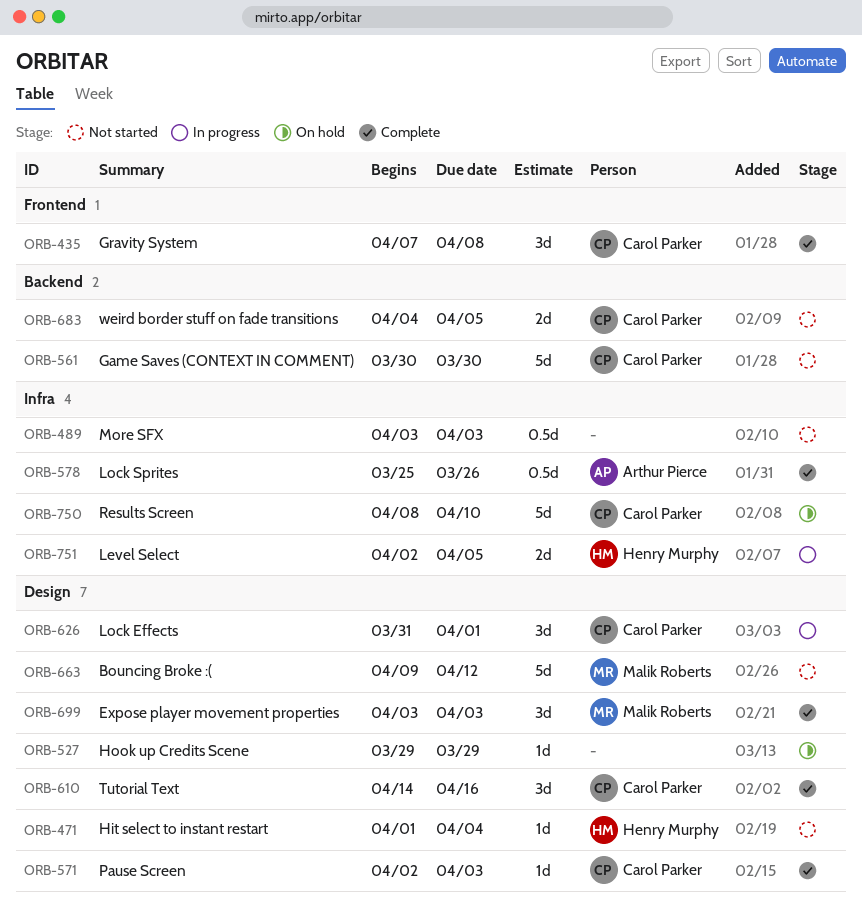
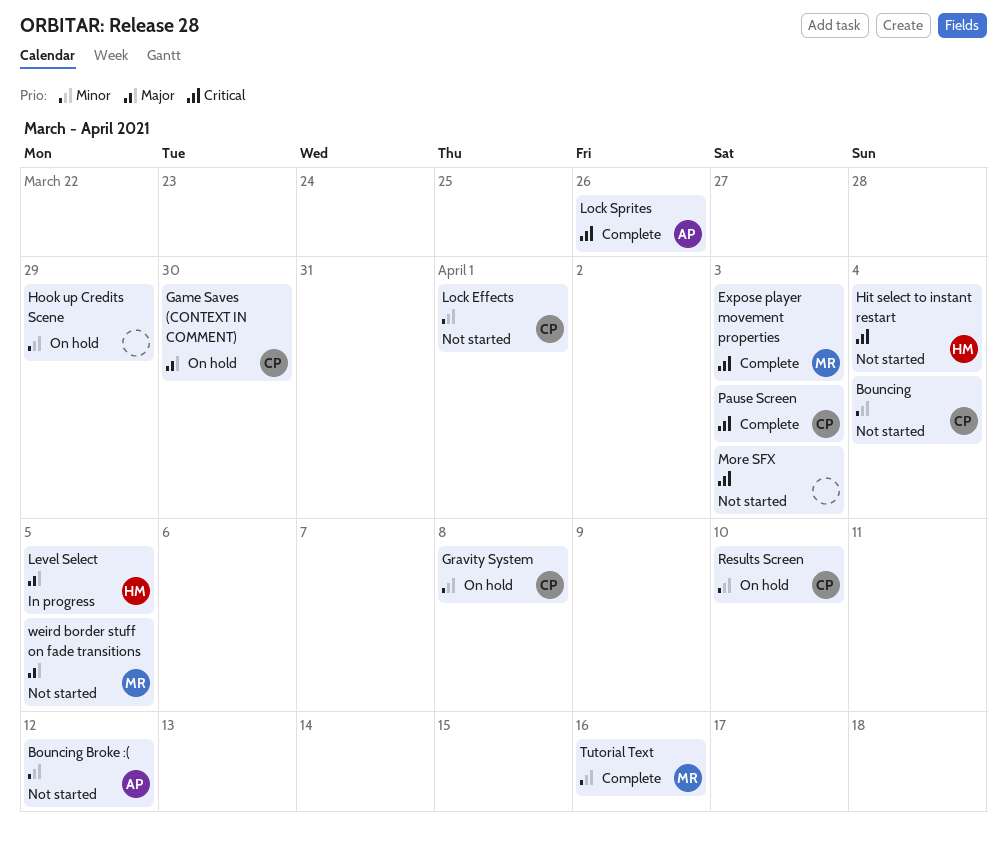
Bouncing: none -> present
Bouncing Broke :(, owner: Malik Roberts -> Arthur Pierce
Game Saves (CONTEXT IN COMMENT), status: Not started -> On hold
Gravity System, status: Complete -> On hold
Lock Effects, status: In progress -> Not started
Tutorial Text, owner: Carol Parker -> Malik Roberts
weird border stuff on fade transitions, owner: Carol Parker -> Malik Roberts

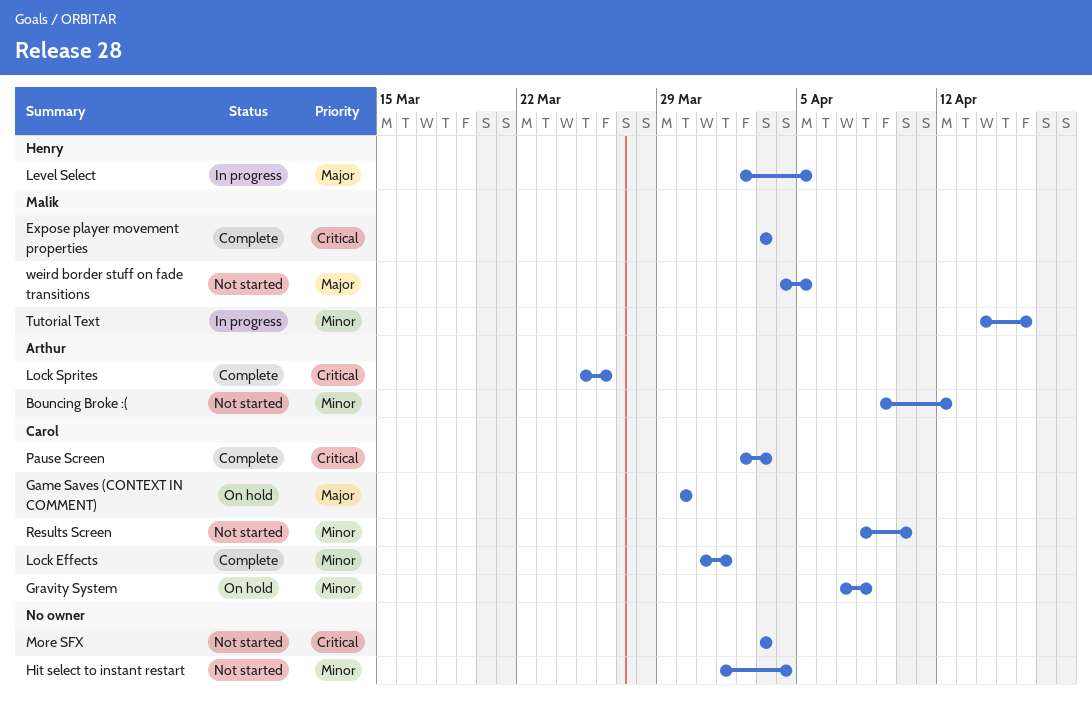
Bouncing: present -> none
Hit select to instant restart, owner: Henry -> none
Hit select to instant restart, priority: Critical -> Minor
Hook up Credits Scene: present -> none
Lock Effects, status: Not started -> Complete
Results Screen, status: On hold -> Not started
Tutorial Text, status: Complete -> In progress

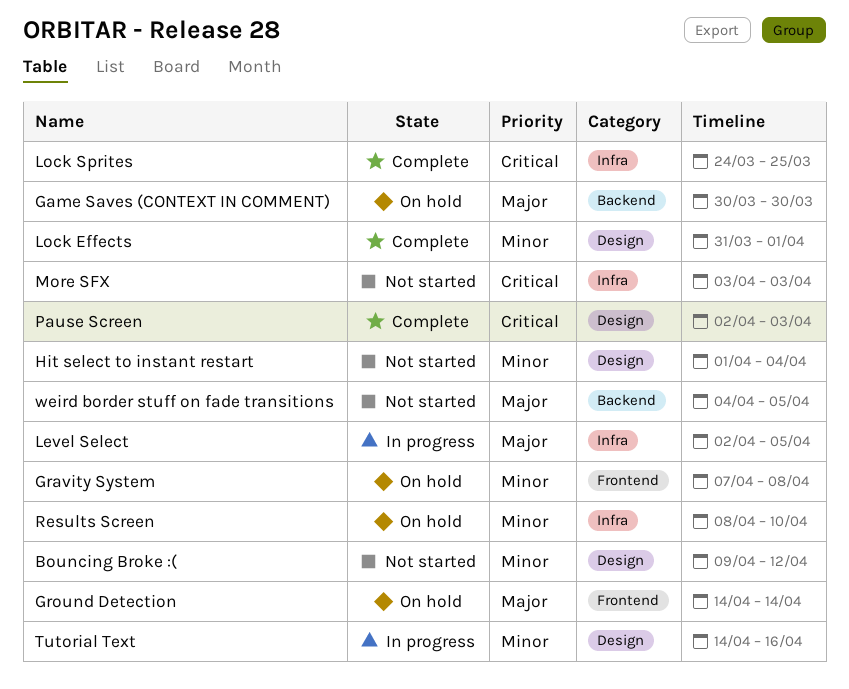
Expose player movement properties: present -> none
Ground Detection: none -> present
Lock Sprites, start: Mar 25 -> Mar 24
Lock Sprites, due: Mar 26 -> Mar 25
Results Screen, status: Not started -> On hold

